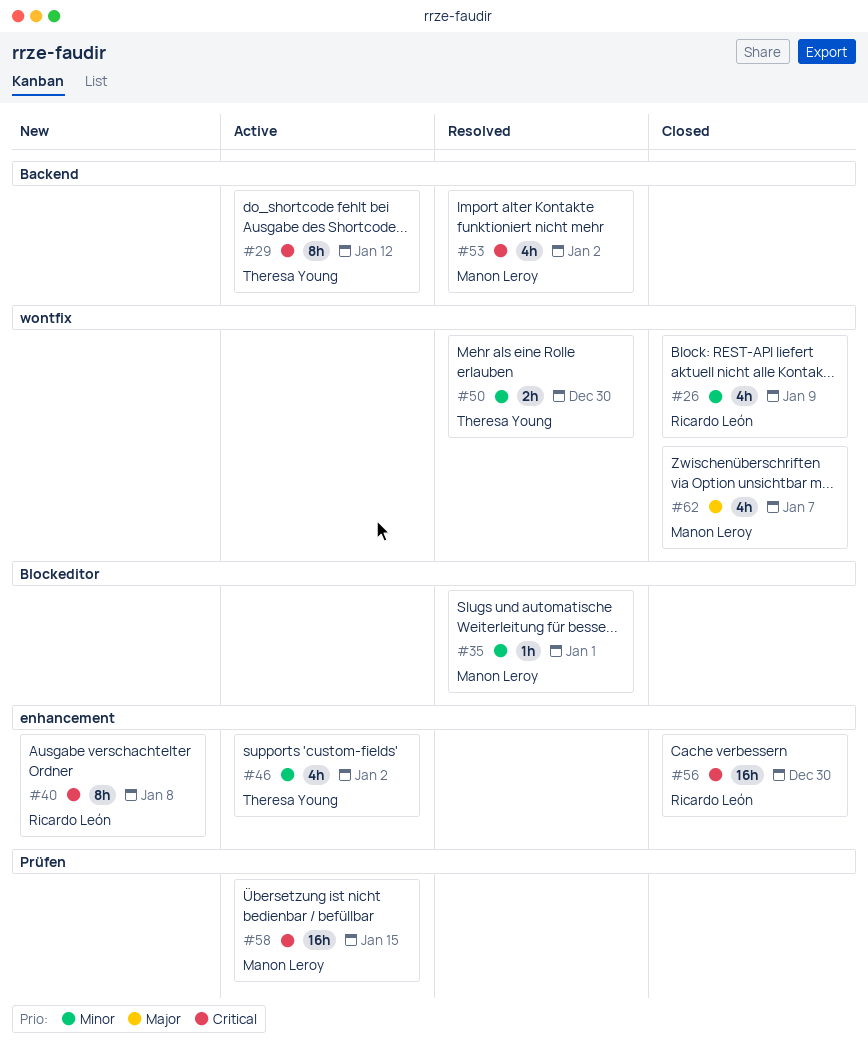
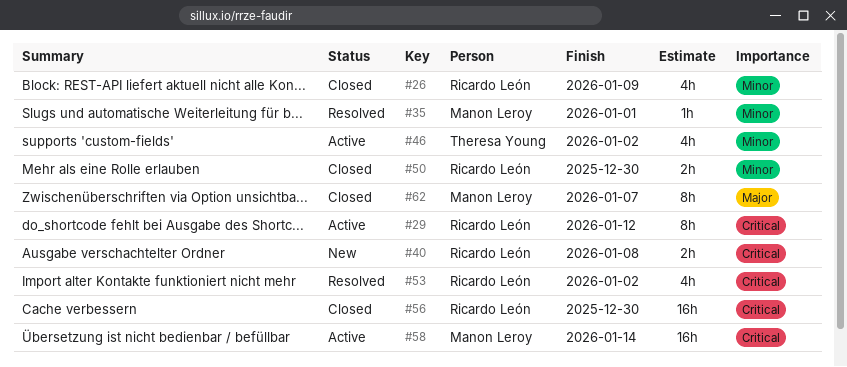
#29, owner: Theresa Young -> Ricardo León
#40, estimate: 8h -> 2h
#50, status: Resolved -> Closed
#50, owner: Theresa Young -> Ricardo León
#53, owner: Manon Leroy -> Ricardo León
#58, due: Jan 15 -> Jan 14
#62, estimate: 4h -> 8h

